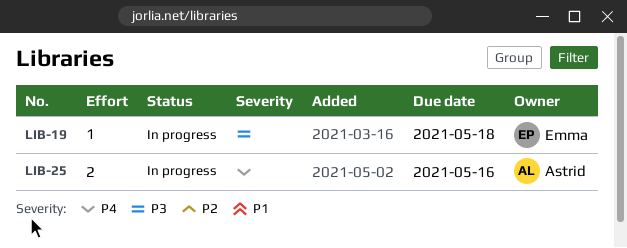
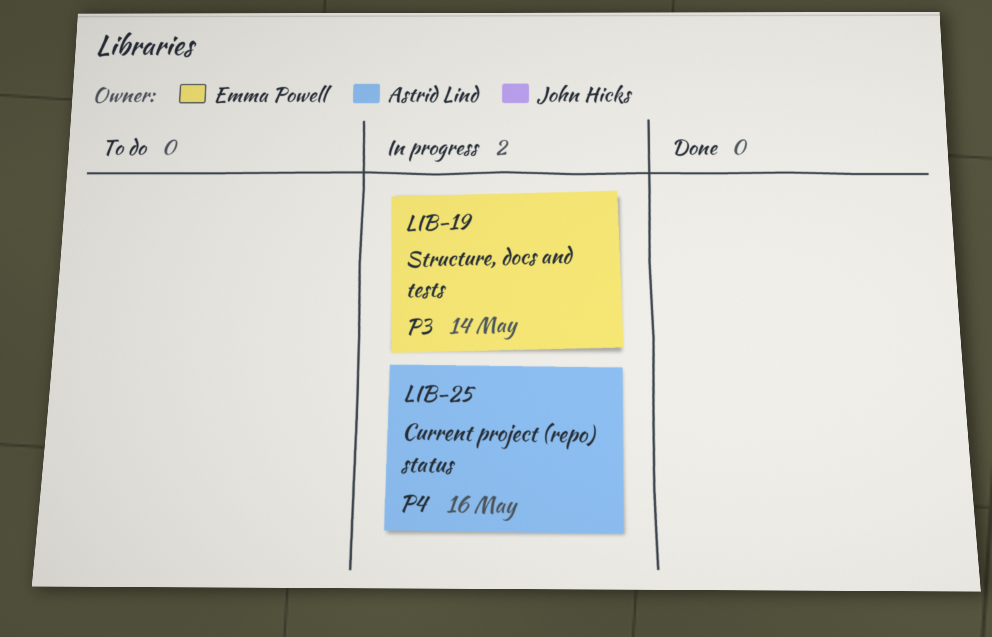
LIB-19, due: May 18 -> May 14

